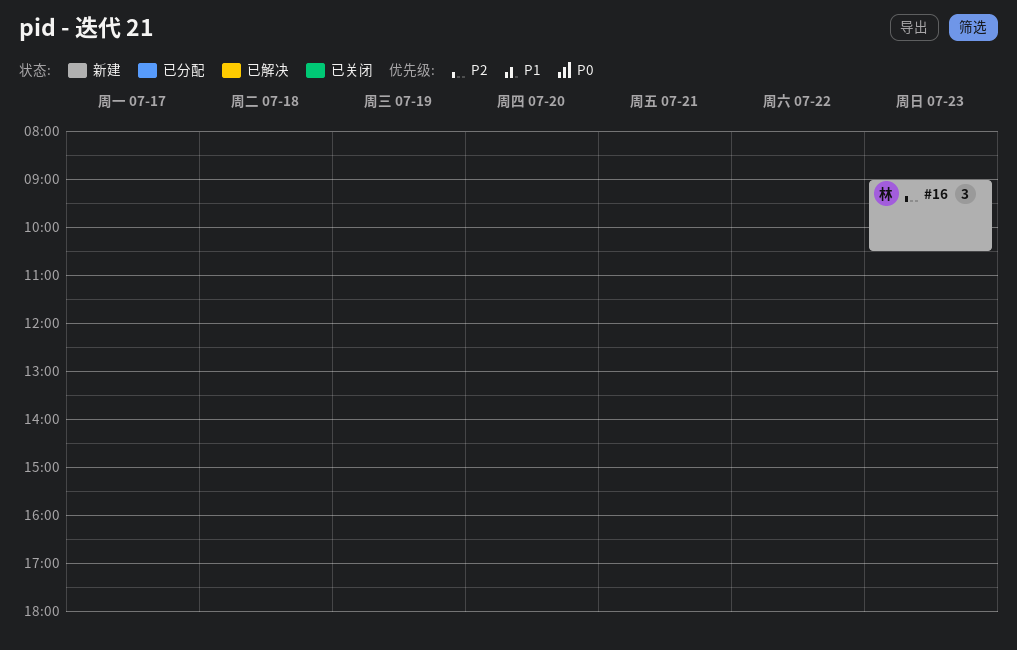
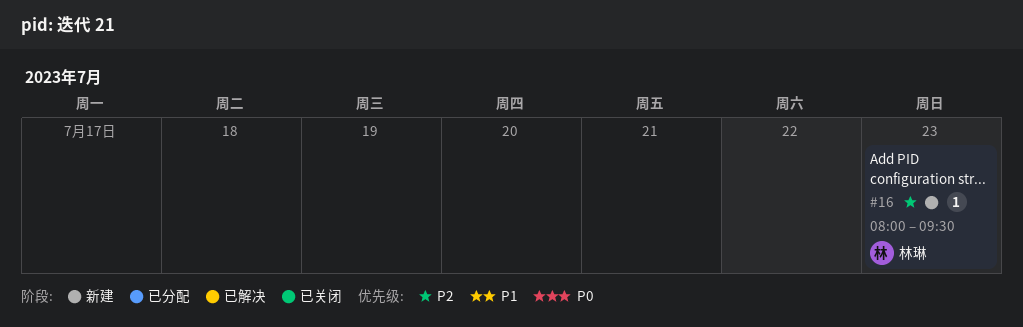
#16, estimate: 3 -> 1
#16, begins: 09:00 -> 08:00
#16, ends: 10:30 -> 09:30

